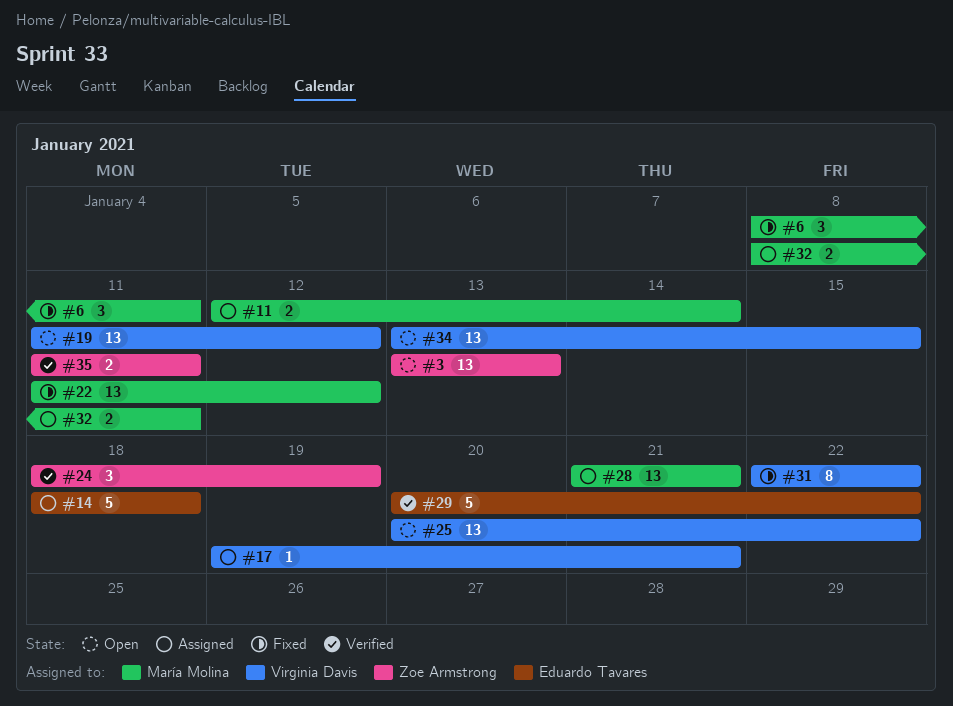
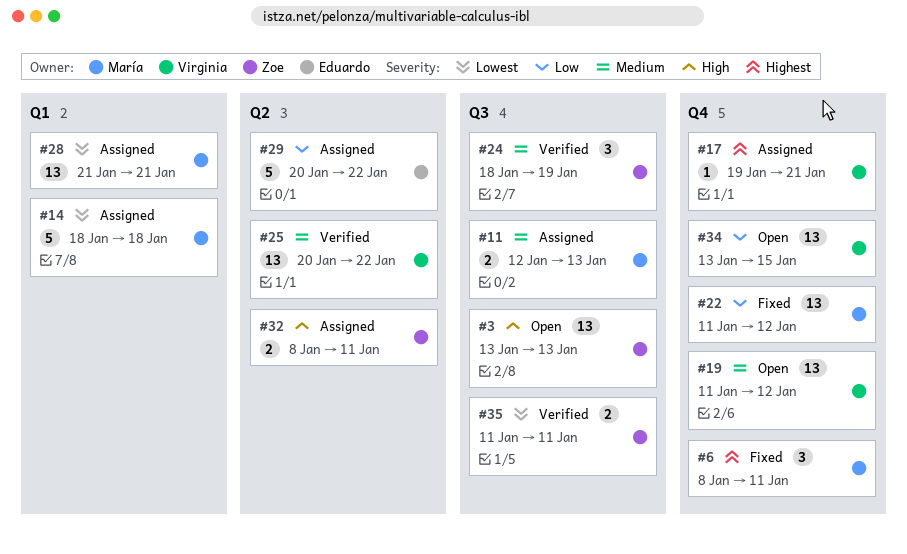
#11, due: Jan 14 -> Jan 13
#14, owner: Eduardo Tavares -> María Molina
#25, status: Open -> Verified
#29, status: Verified -> Assigned
#31: present -> none
#32, owner: María Molina -> Zoe Armstrong

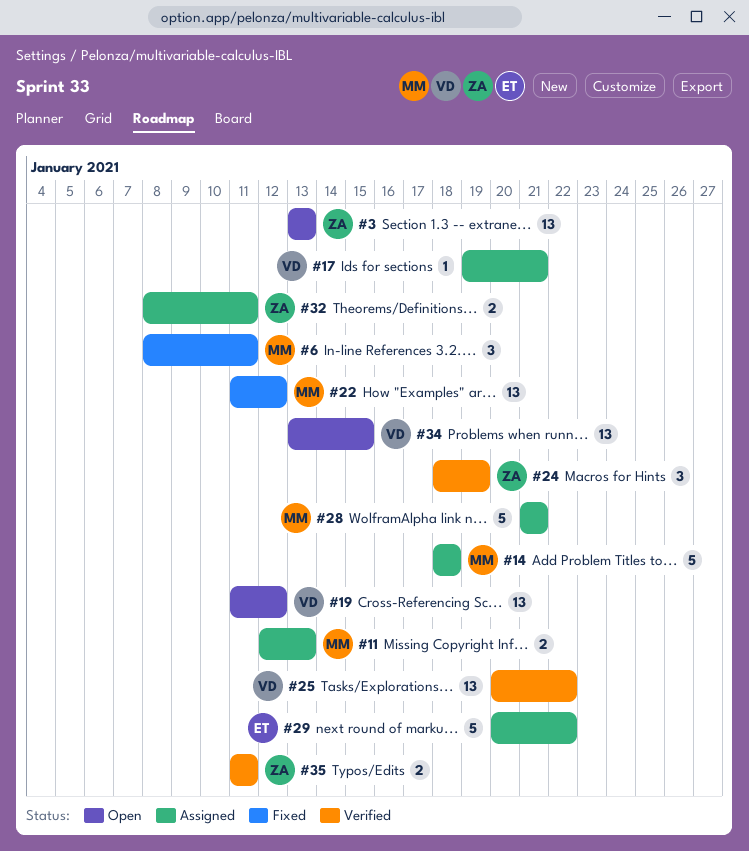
#28, estimate: 13 -> 5

